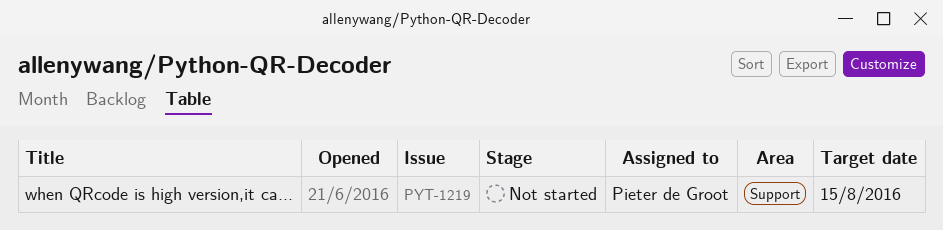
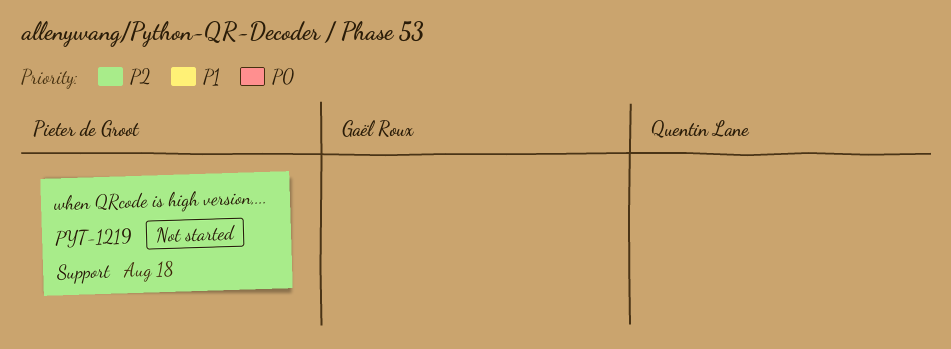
PYT-1219, due: Aug 15 -> Aug 18

